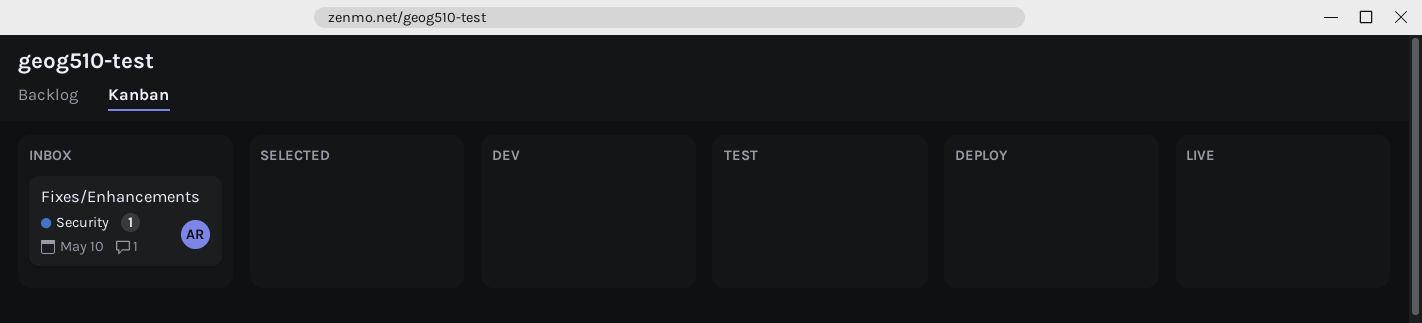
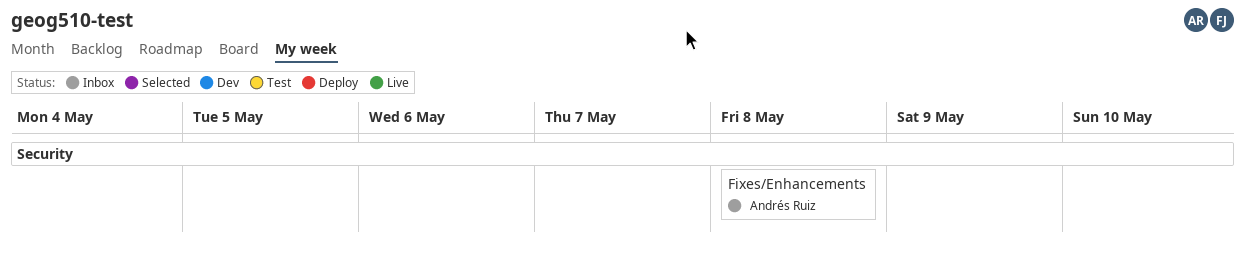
Fixes/Enhancements, due: May 10 -> May 8

